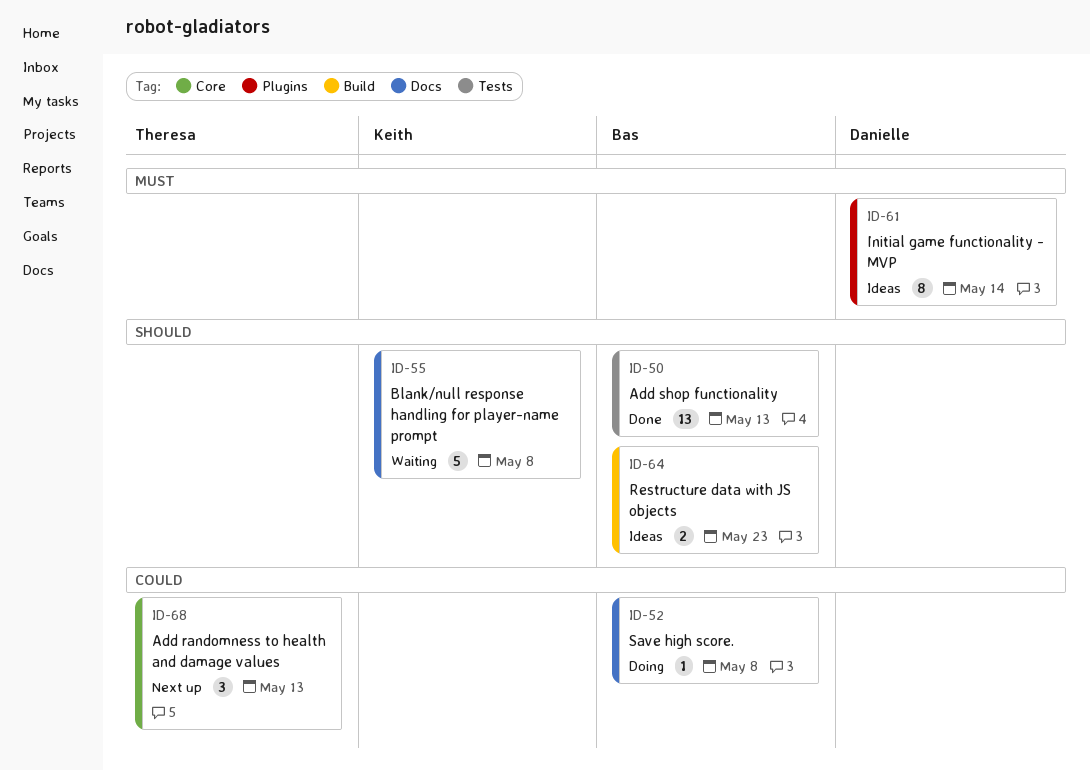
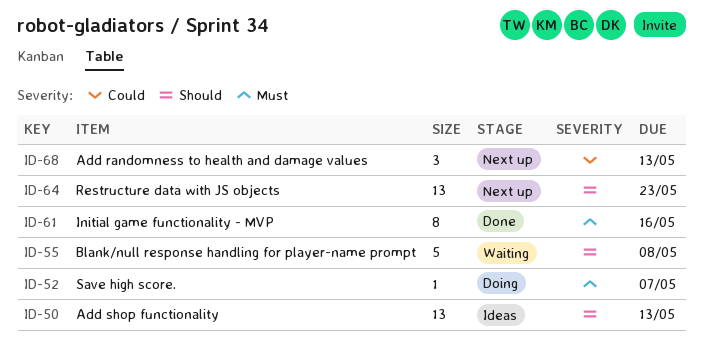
ID-50, status: Done -> Ideas
ID-52, priority: Could -> Must
ID-52, due: May 8 -> May 7
ID-61, status: Ideas -> Done
ID-61, due: May 14 -> May 16
ID-64, status: Ideas -> Next up
ID-64, estimate: 2 -> 13

